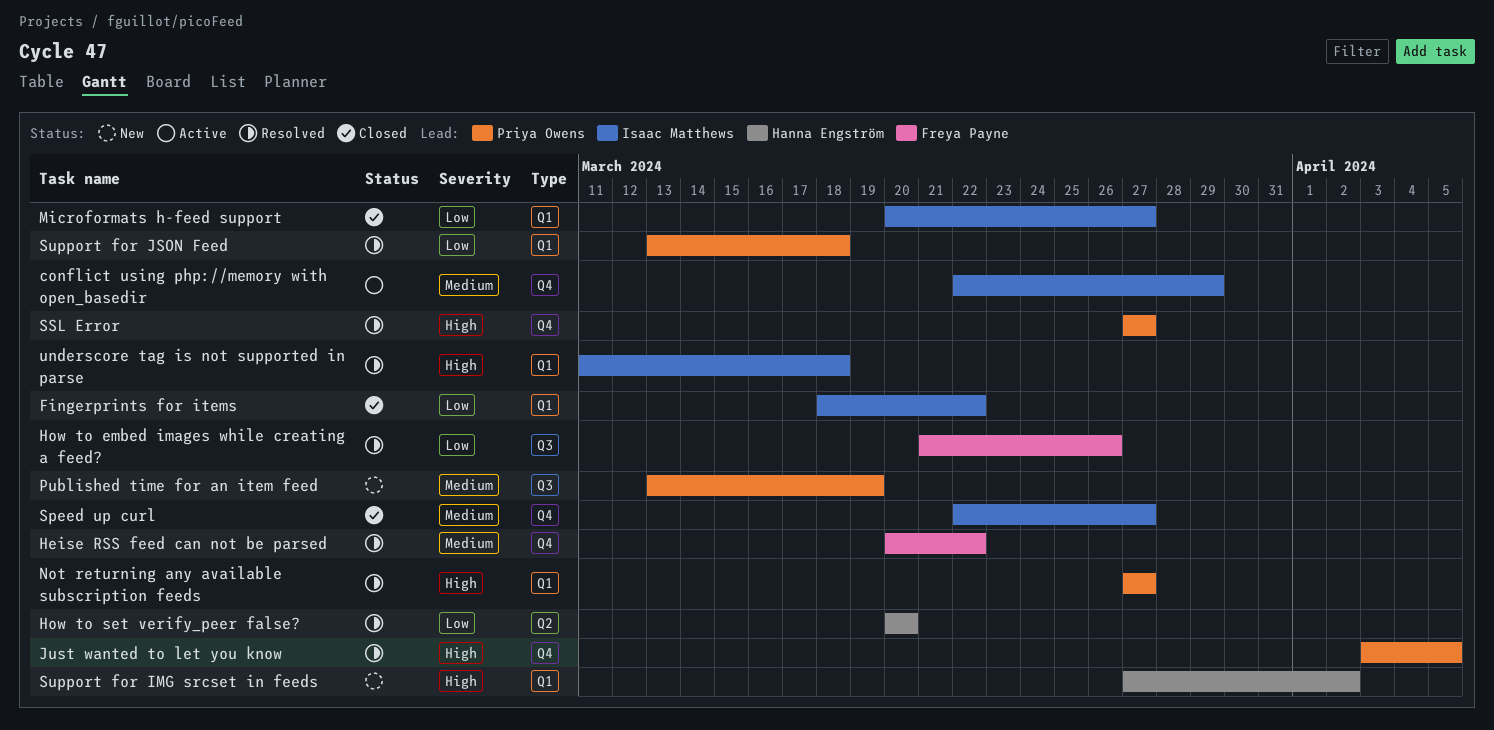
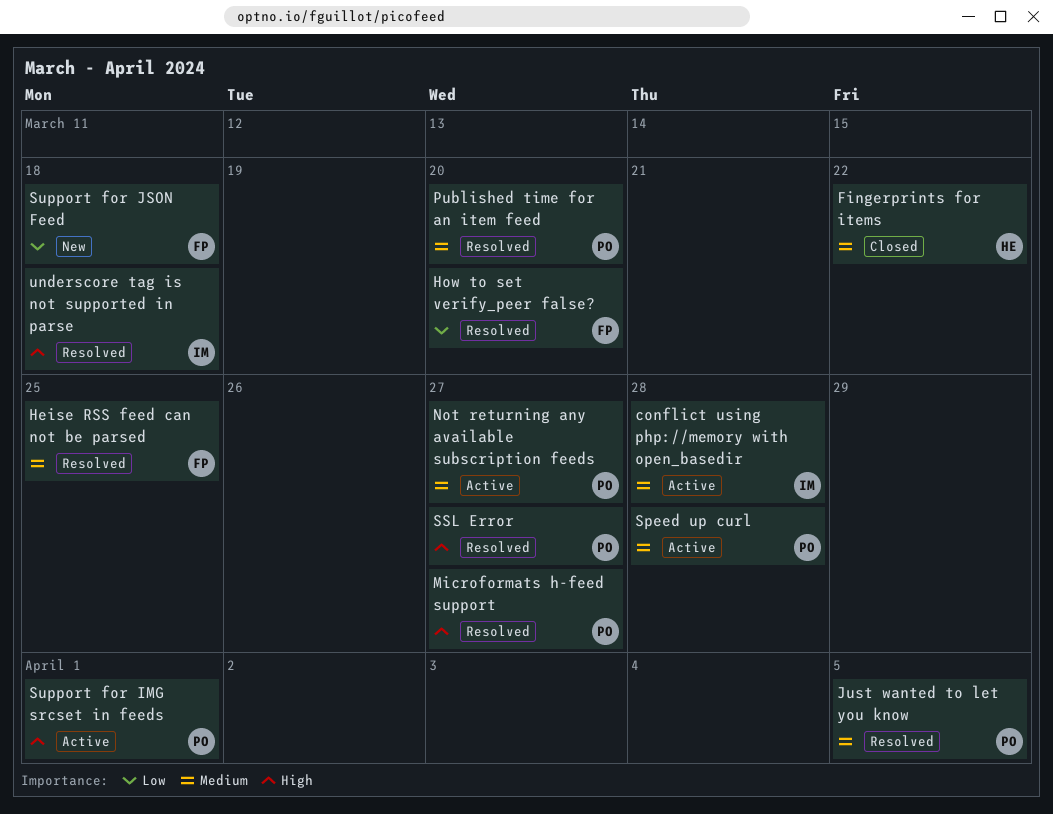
conflict using php://memory with open_basedir, due: Mar 29 -> Mar 28
Fingerprints for items, owner: Isaac Matthews -> Hanna Engström
Fingerprints for items, priority: Low -> Medium
Heise RSS feed can not be parsed, due: Mar 22 -> Mar 25
How to embed images while creating a feed?: present -> none
How to set verify_peer false?, owner: Hanna Engström -> Freya Payne
Just wanted to let you know, priority: High -> Medium
Microformats h-feed support, status: Closed -> Resolved
Microformats h-feed support, owner: Isaac Matthews -> Priya Owens
Microformats h-feed support, priority: Low -> High
Not returning any available subscription feeds, status: Resolved -> Active
Not returning any available subscription feeds, priority: High -> Medium
Published time for an item feed, status: New -> Resolved
Published time for an item feed, due: Mar 19 -> Mar 20
Speed up curl, status: Closed -> Active
Speed up curl, owner: Isaac Matthews -> Priya Owens
Speed up curl, due: Mar 27 -> Mar 28
Support for IMG srcset in feeds, status: New -> Active
Support for IMG srcset in feeds, owner: Hanna Engström -> Priya Owens
Support for IMG srcset in feeds, due: Apr 2 -> Apr 1
Support for JSON Feed, status: Resolved -> New
Support for JSON Feed, owner: Priya Owens -> Freya Payne

